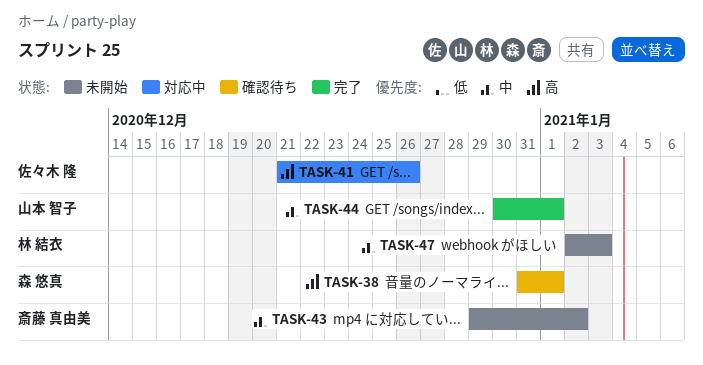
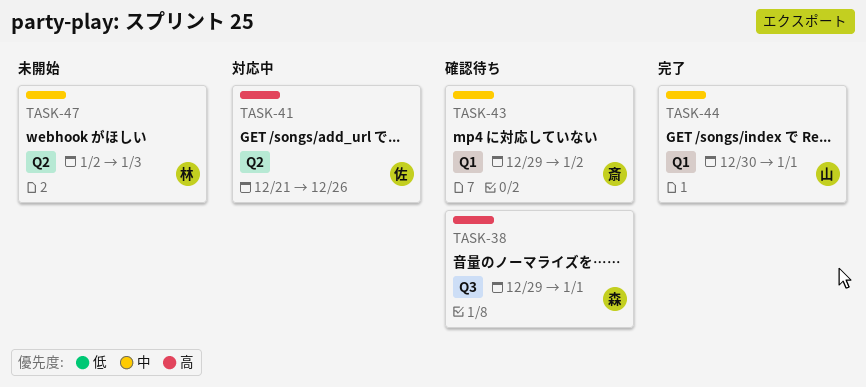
TASK-38, start: Dec 31 -> Dec 29
TASK-43, status: 未開始 -> 確認待ち

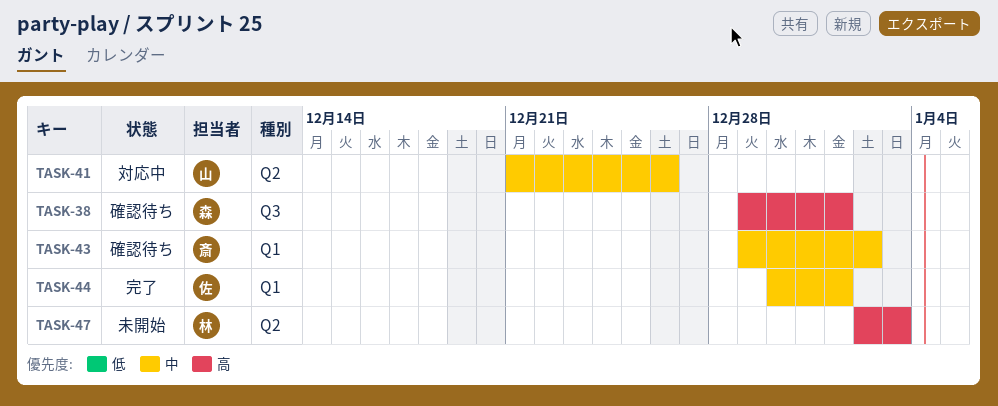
TASK-41, owner: 佐 -> 山
TASK-41, priority: 高 -> 中
TASK-44, owner: 山 -> 佐
TASK-47, priority: 中 -> 高

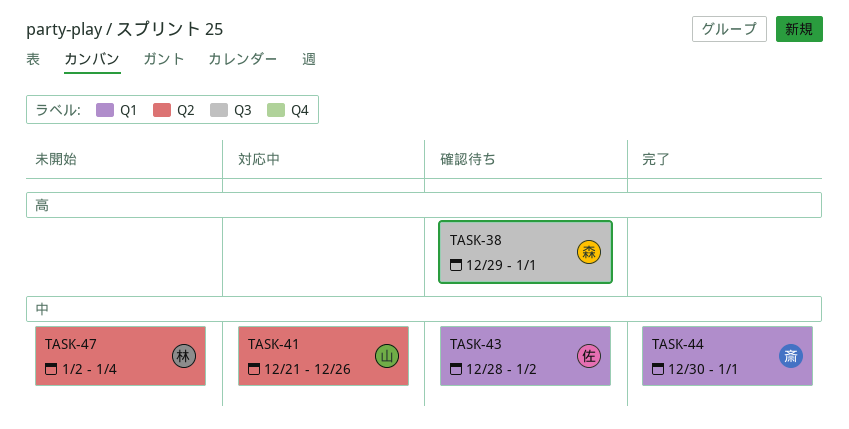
TASK-43, owner: 斎 -> 佐
TASK-43, start: Dec 29 -> Dec 28
TASK-44, owner: 佐 -> 斎
TASK-47, priority: 高 -> 中
TASK-47, due: Jan 3 -> Jan 4

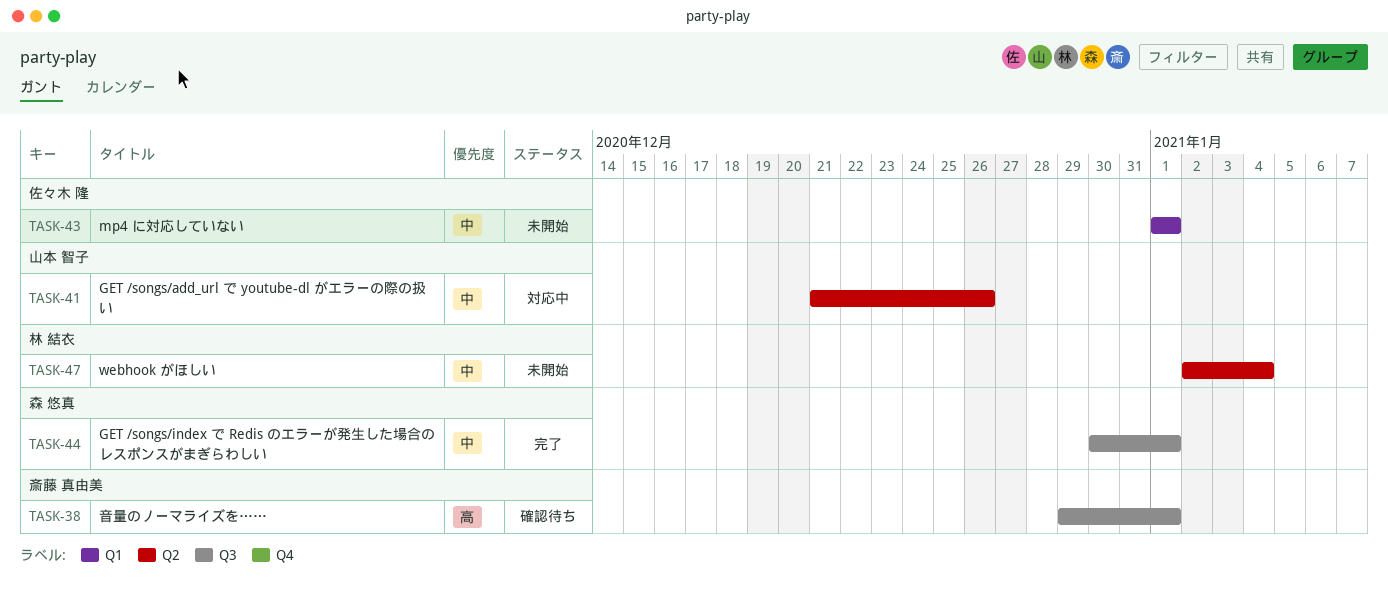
TASK-38, owner: 森 悠真 -> 斎藤 真由美
TASK-43, status: 確認待ち -> 未開始
TASK-43, start: Dec 28 -> Jan 1
TASK-43, due: Jan 2 -> Jan 1
TASK-44, owner: 斎藤 真由美 -> 森 悠真
TASK-44, label: Q1 -> Q3

